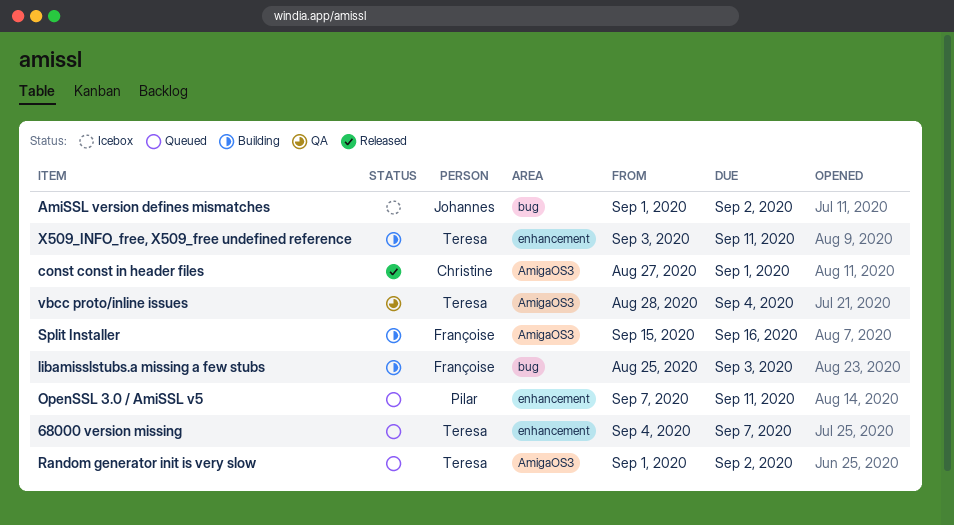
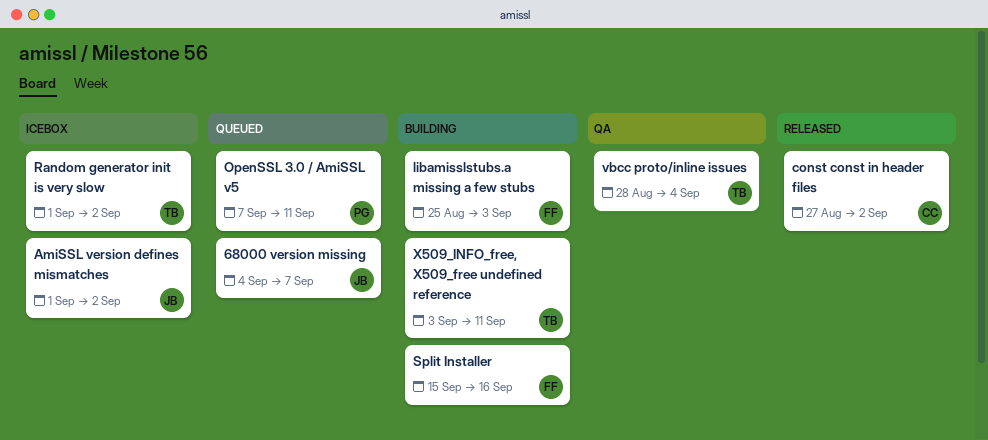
68000 version missing, owner: Teresa -> Johannes
const const in header files, due: Sep 1 -> Sep 2
Random generator init is very slow, status: Queued -> Icebox

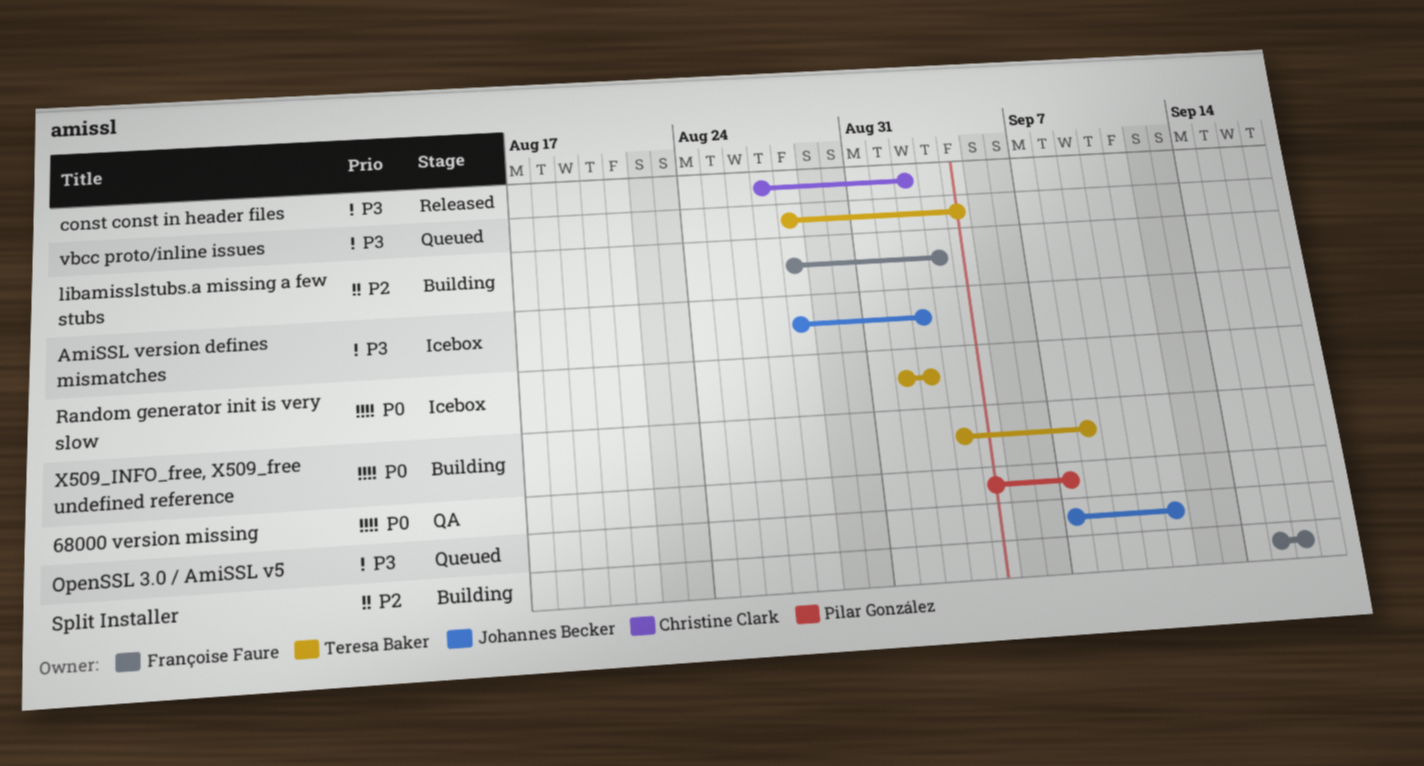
68000 version missing, status: Queued -> QA
68000 version missing, owner: Johannes Becker -> Pilar González
AmiSSL version defines mismatches, start: Sep 1 -> Aug 28
libamisslstubs.a missing a few stubs, start: Aug 25 -> Aug 28
OpenSSL 3.0 / AmiSSL v5, owner: Pilar González -> Johannes Becker
vbcc proto/inline issues, status: QA -> Queued
X509_INFO_free, X509_free undefined reference, due: Sep 11 -> Sep 8

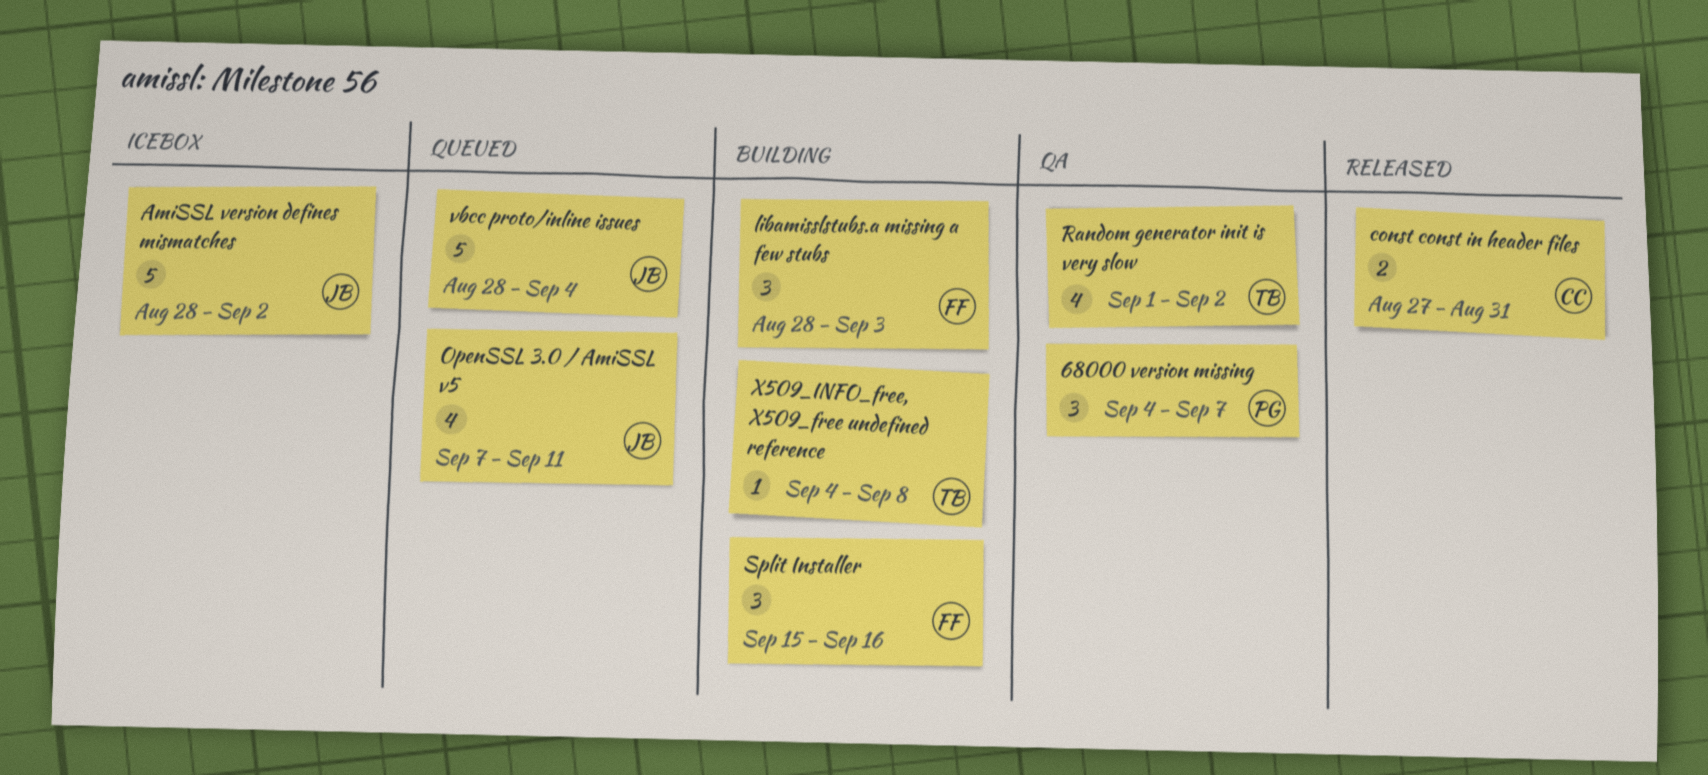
const const in header files, due: Sep 2 -> Aug 31
Random generator init is very slow, status: Icebox -> QA
vbcc proto/inline issues, owner: Teresa Baker -> Johannes Becker
X509_INFO_free, X509_free undefined reference, start: Sep 3 -> Sep 4

